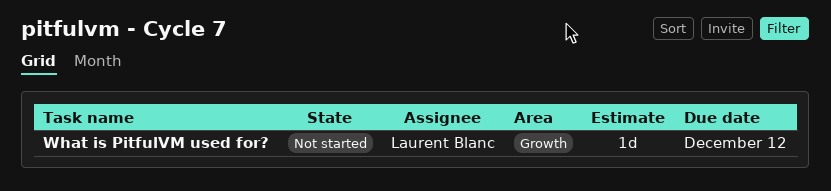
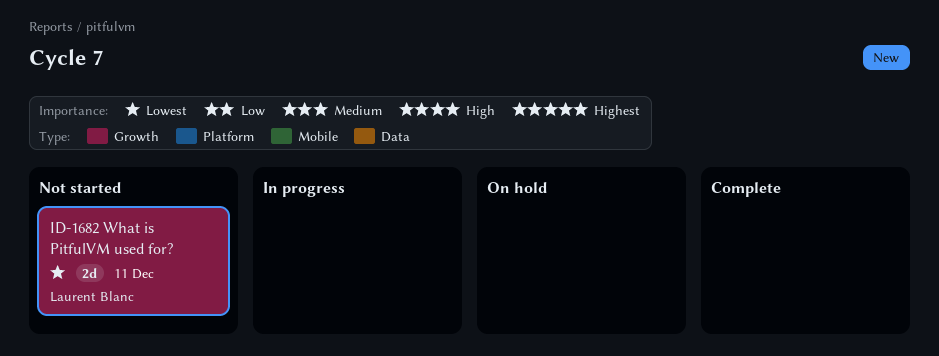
What is PitfulVM used for?, estimate: 1d -> 2d
What is PitfulVM used for?, due: Dec 12 -> Dec 11

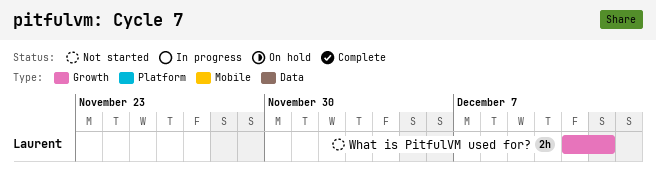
What is PitfulVM used for?, estimate: 2d -> 2h
What is PitfulVM used for?, due: Dec 11 -> Dec 12

